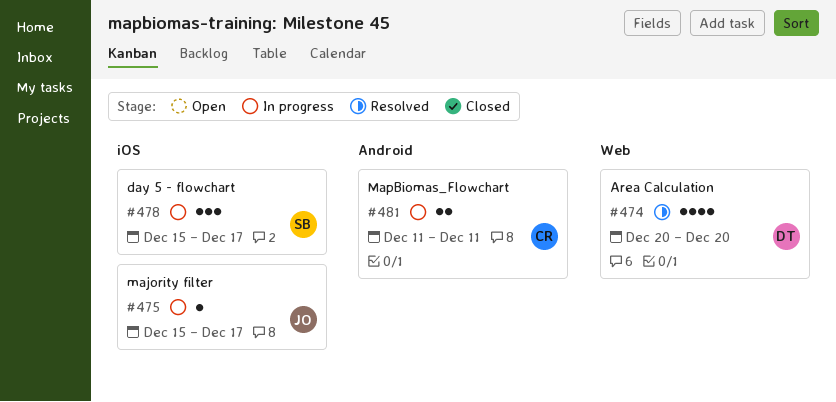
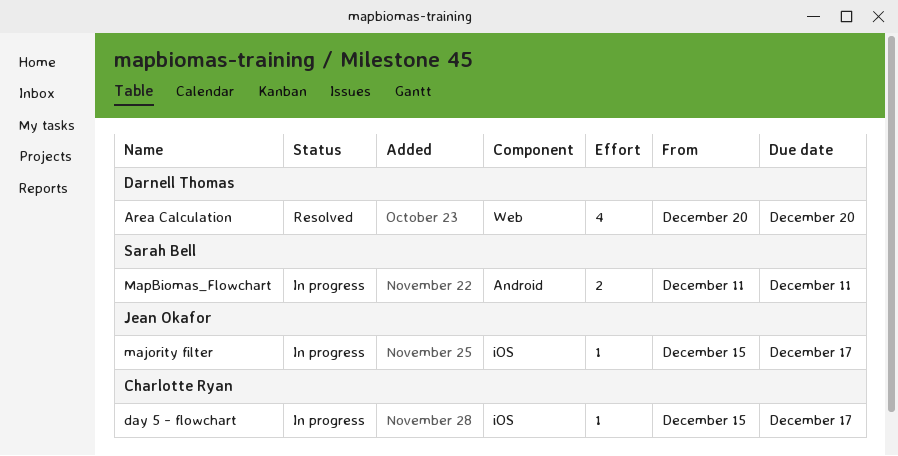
day 5 - flowchart, owner: Sarah Bell -> Charlotte Ryan
day 5 - flowchart, estimate: 3 -> 1
MapBiomas_Flowchart, owner: Charlotte Ryan -> Sarah Bell

